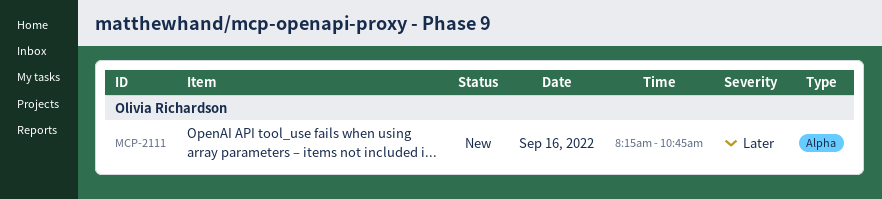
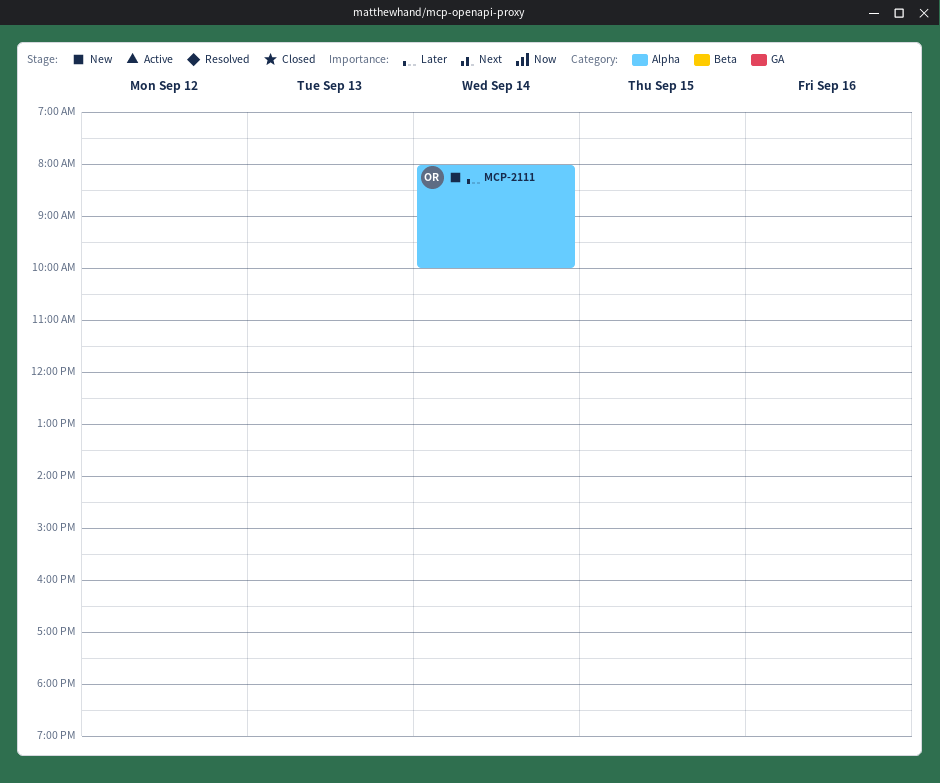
MCP-2111, day: Sep 16 -> Sep 14
MCP-2111, begins: 08:15 -> 08:00
MCP-2111, ends: 10:45 -> 10:00

